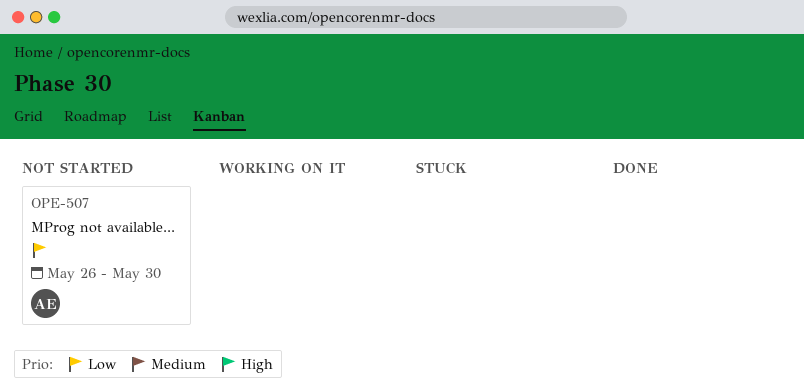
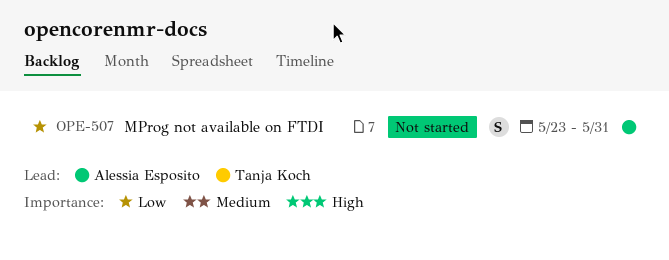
OPE-507, start: May 26 -> May 23
OPE-507, due: May 30 -> May 31

